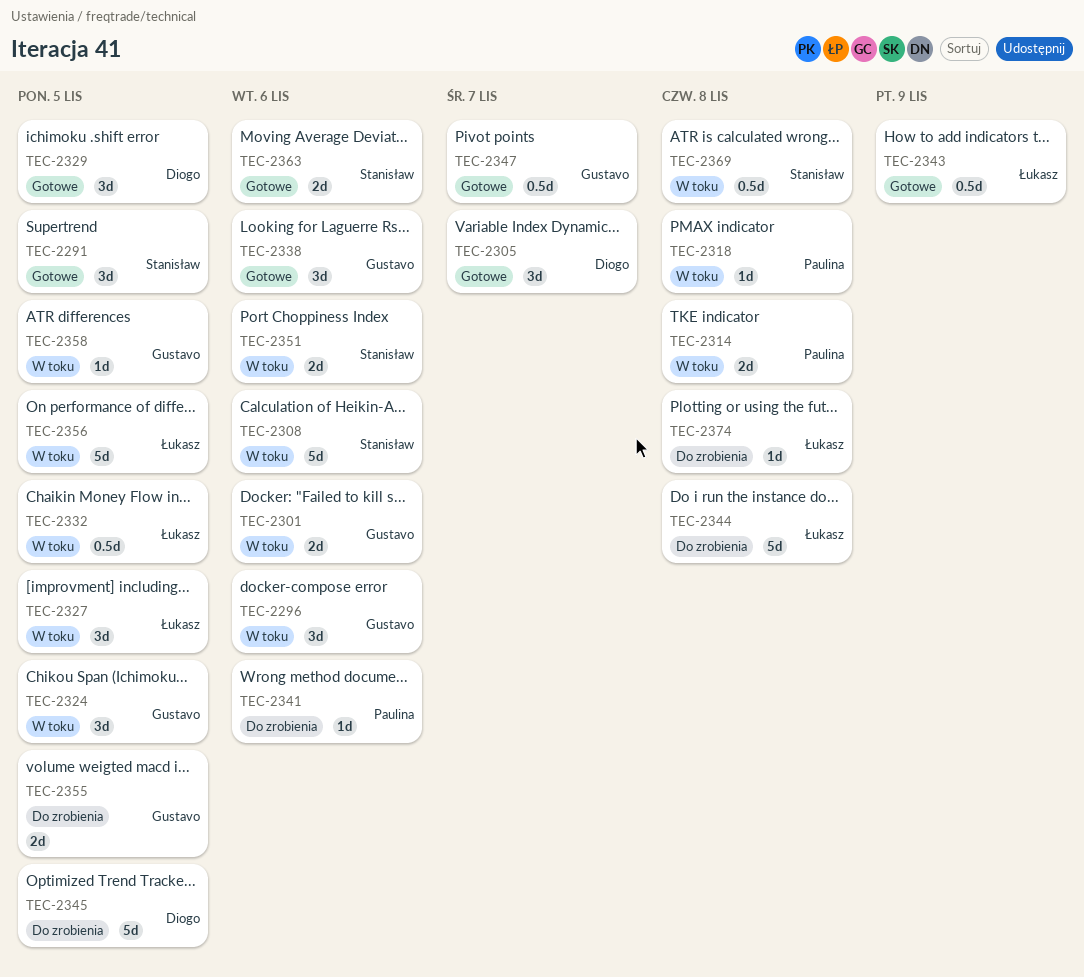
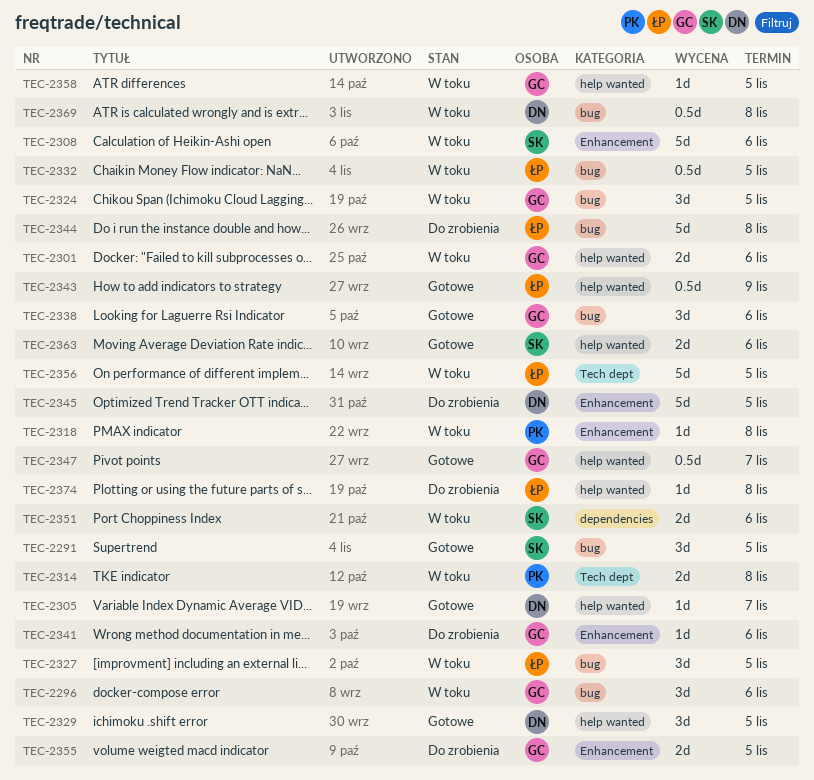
TEC-2305, estimate: 3d -> 1d
TEC-2341, owner: Paulina -> Gustavo
TEC-2369, owner: Stanisław -> Diogo

